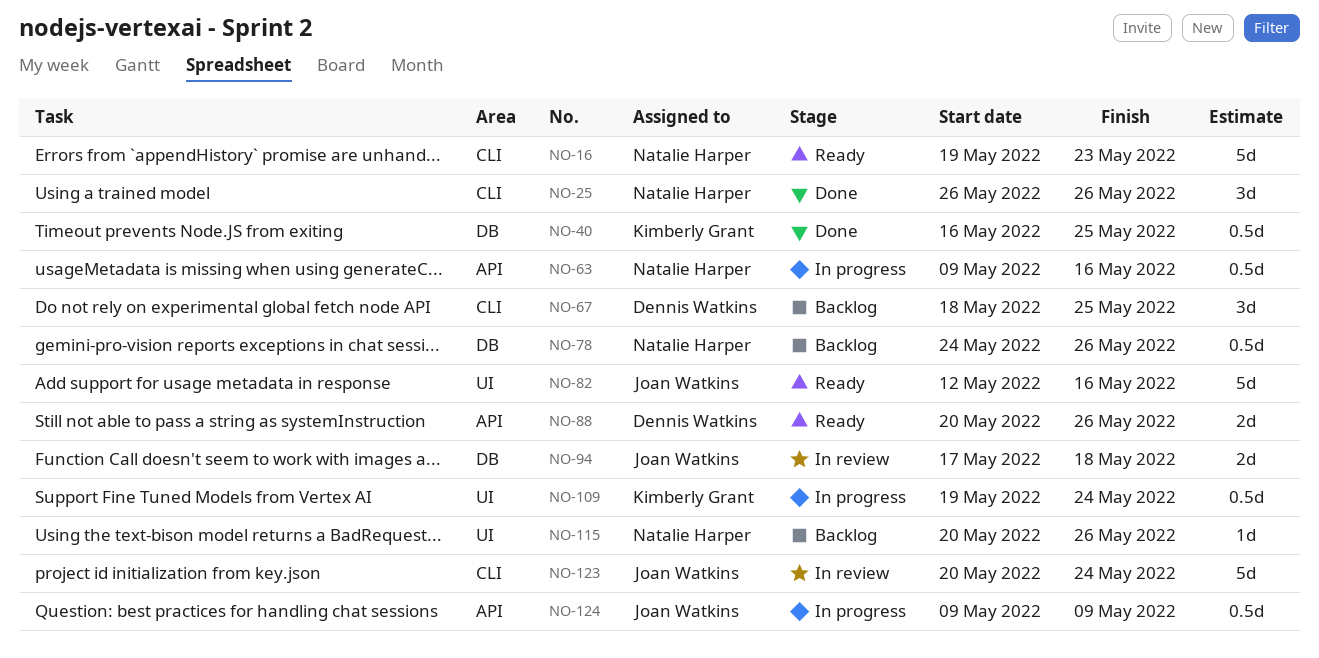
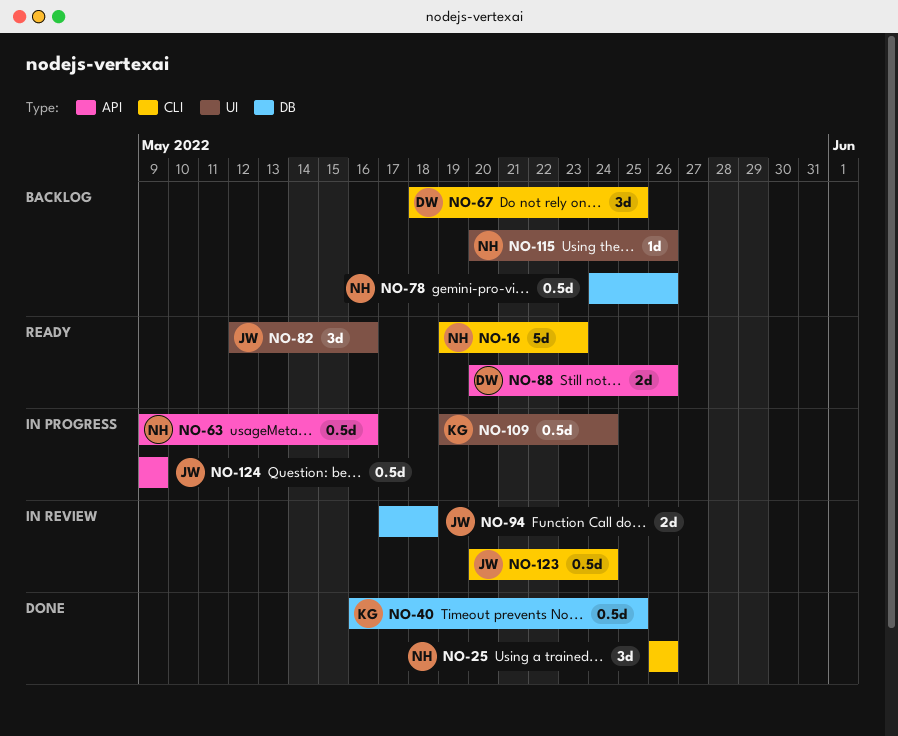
NO-82, estimate: 5d -> 3d
NO-123, estimate: 5d -> 0.5d

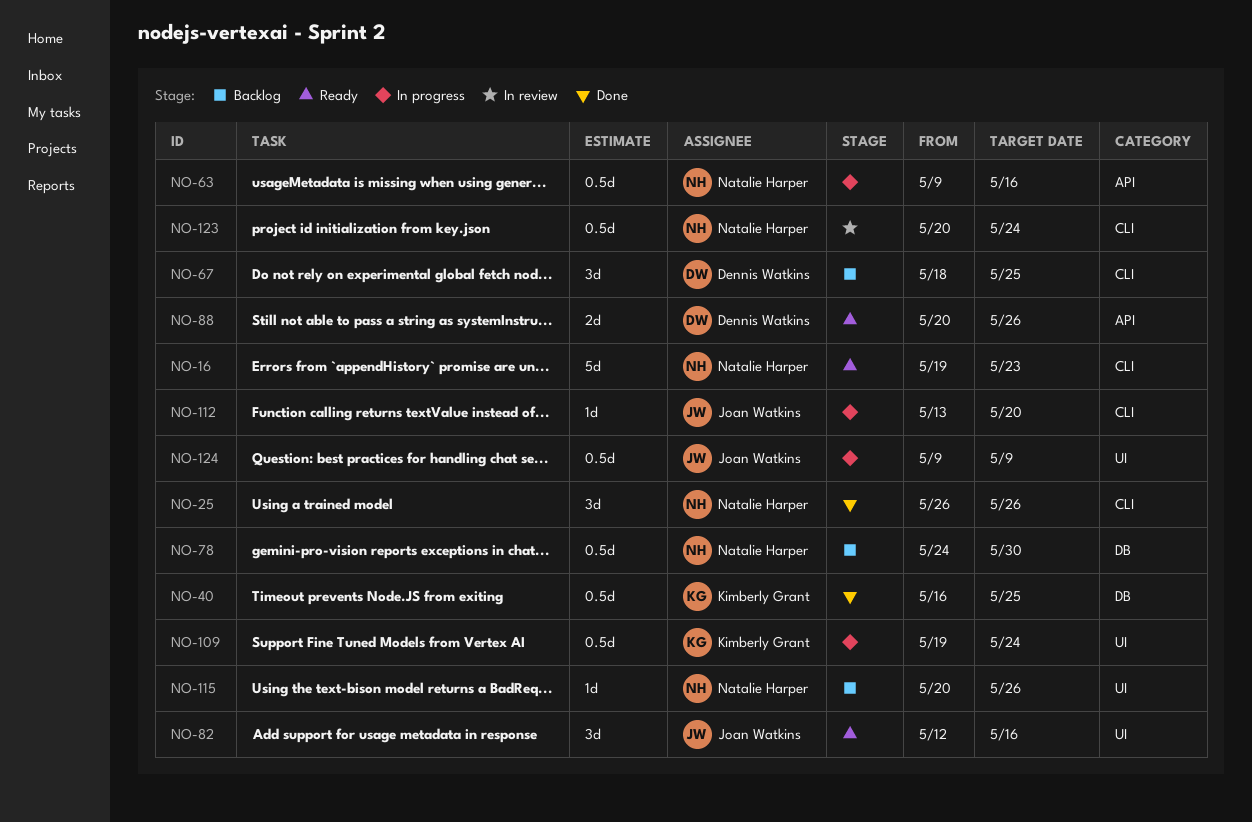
NO-78, due: May 26 -> May 30
NO-94: present -> none
NO-112: none -> present
NO-123, owner: Joan Watkins -> Natalie Harper
NO-124, label: API -> UI

